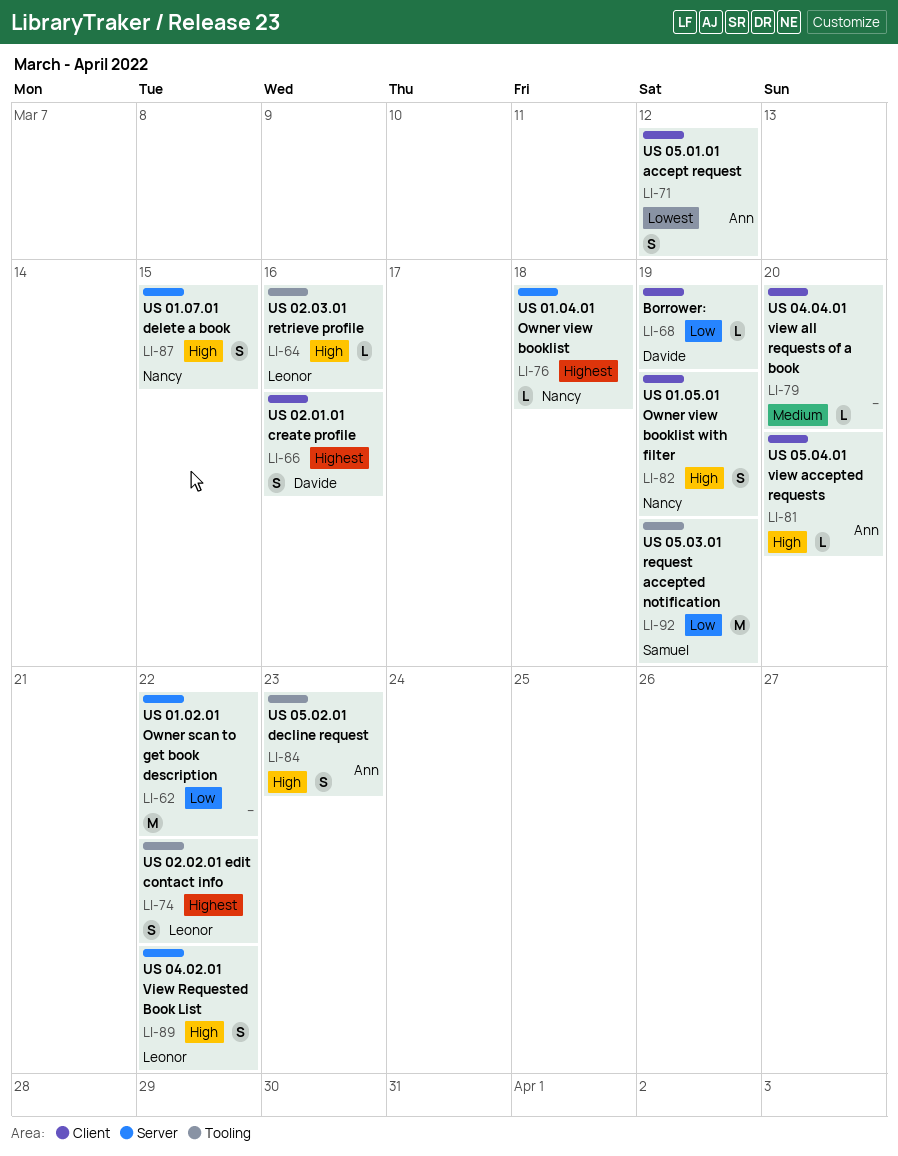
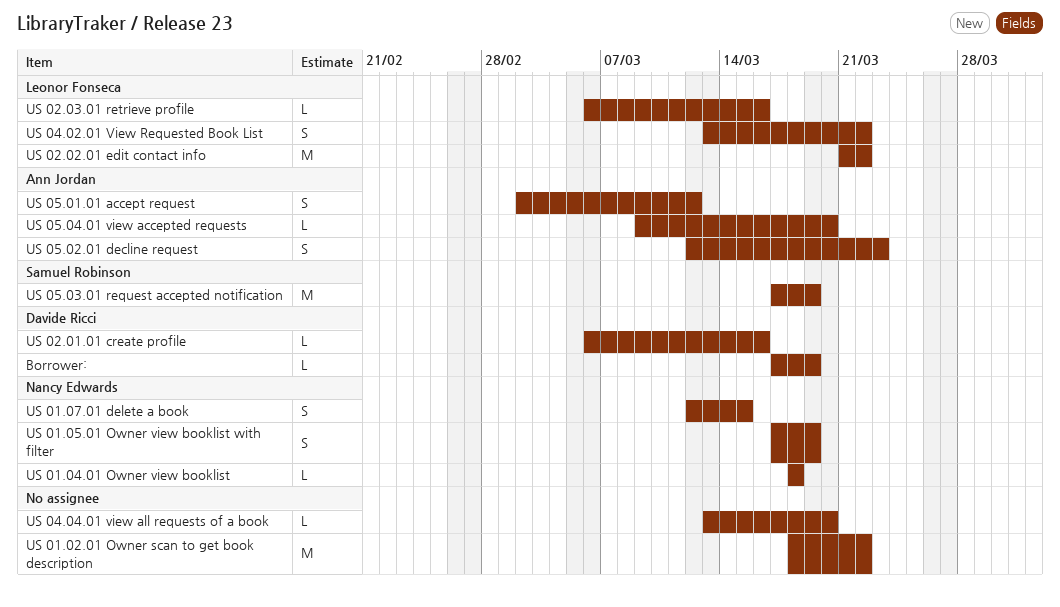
US 02.01.01 create profile, estimate: S -> L
US 02.02.01 edit contact info, estimate: S -> M

